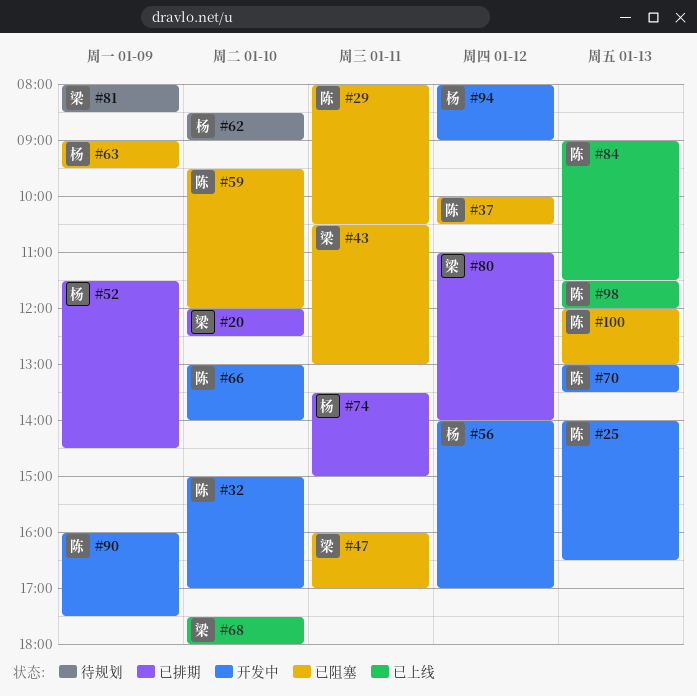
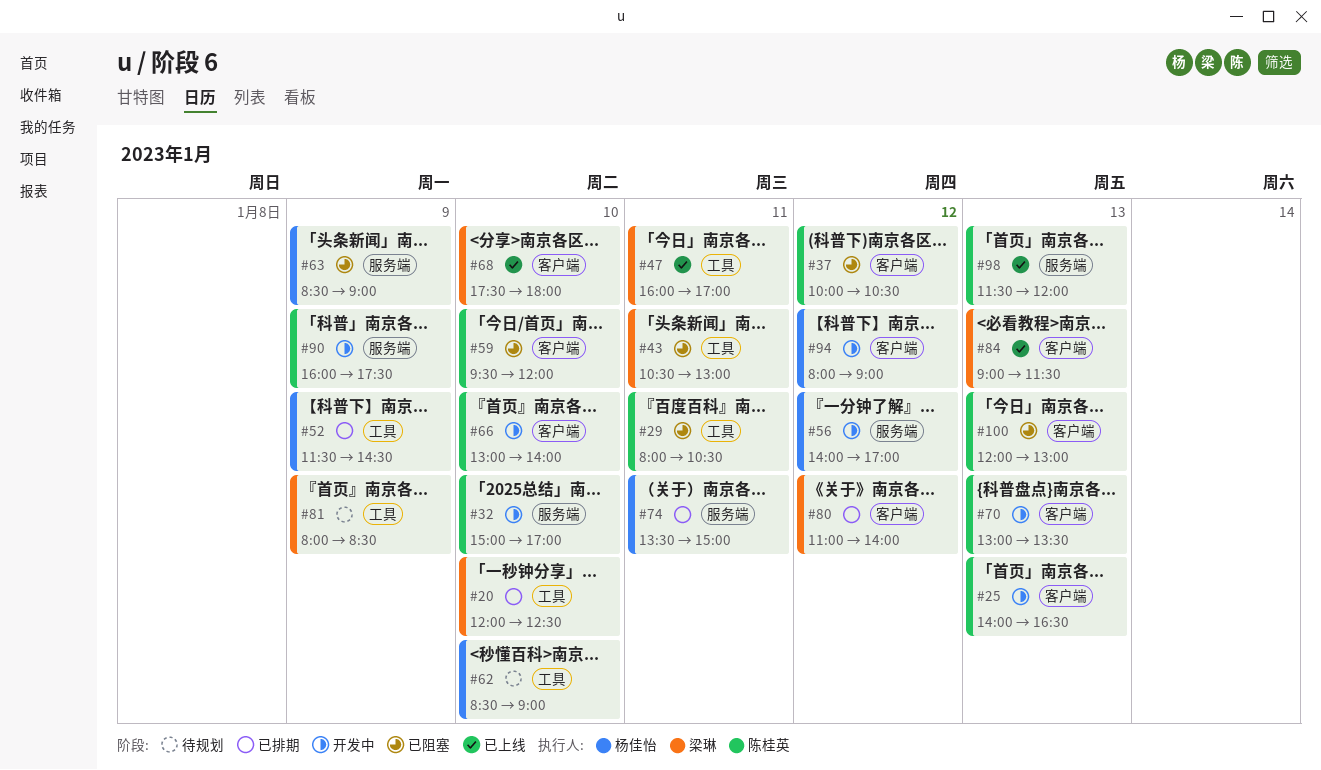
#47, status: 已阻塞 -> 已上线
#63, begins: 09:00 -> 08:30
#63, ends: 09:30 -> 09:00
#84, owner: 陈桂英 -> 梁琳

